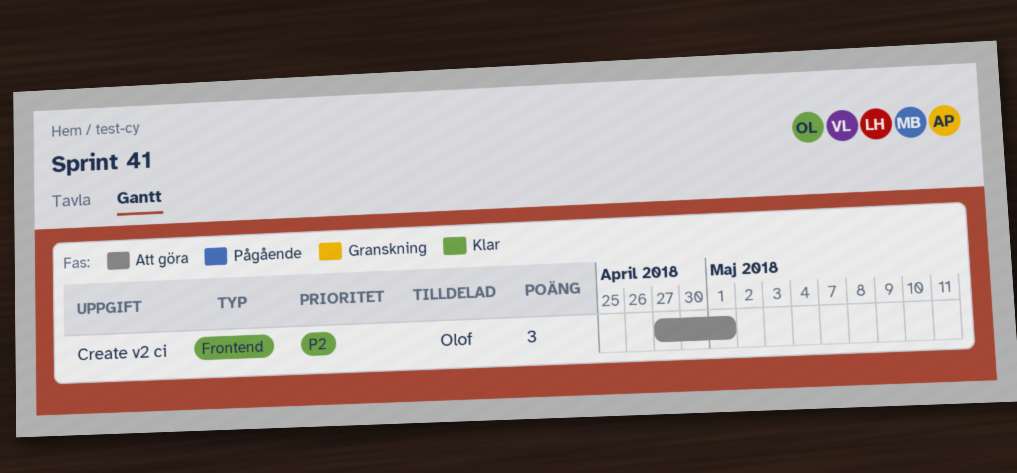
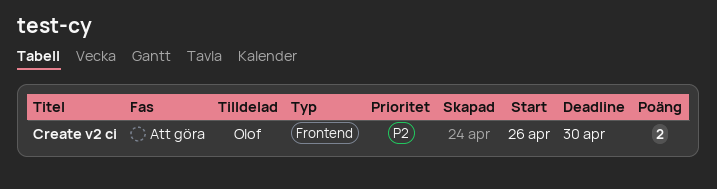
Create v2 ci, estimate: 3 -> 2
Create v2 ci, start: Apr 27 -> Apr 26
Create v2 ci, due: May 1 -> Apr 30

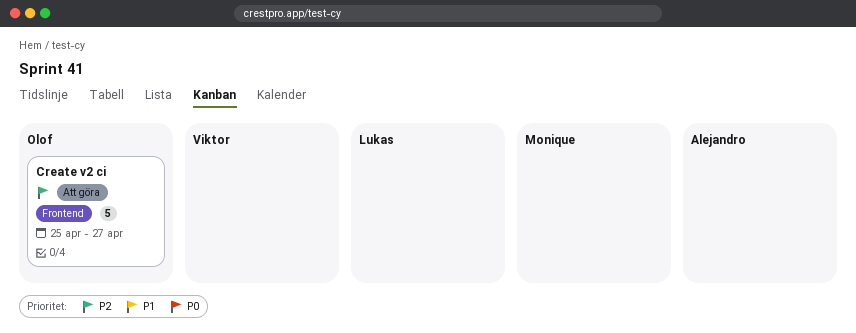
Create v2 ci, estimate: 2 -> 5
Create v2 ci, start: Apr 26 -> Apr 25
Create v2 ci, due: Apr 30 -> Apr 27

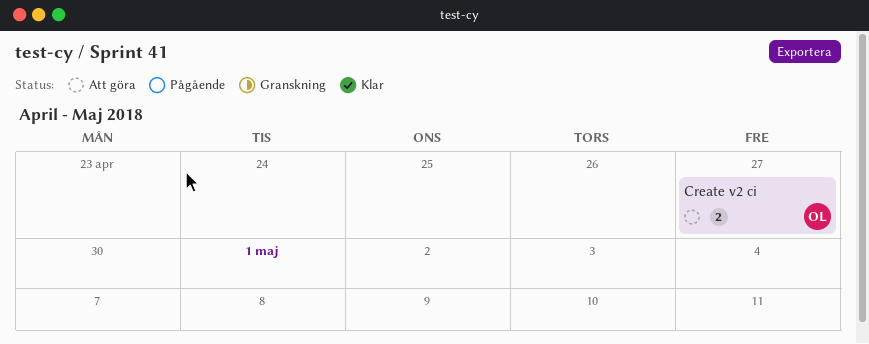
Create v2 ci, estimate: 5 -> 2

